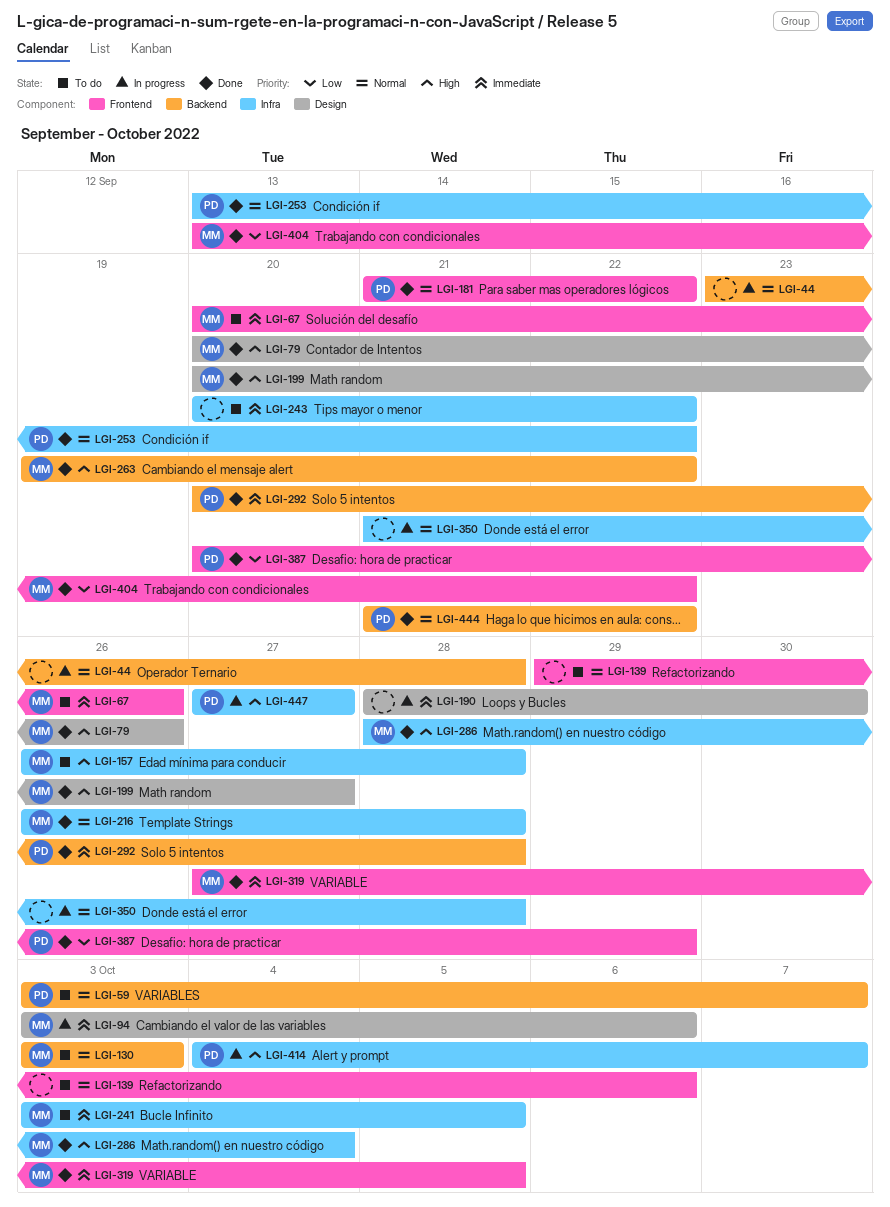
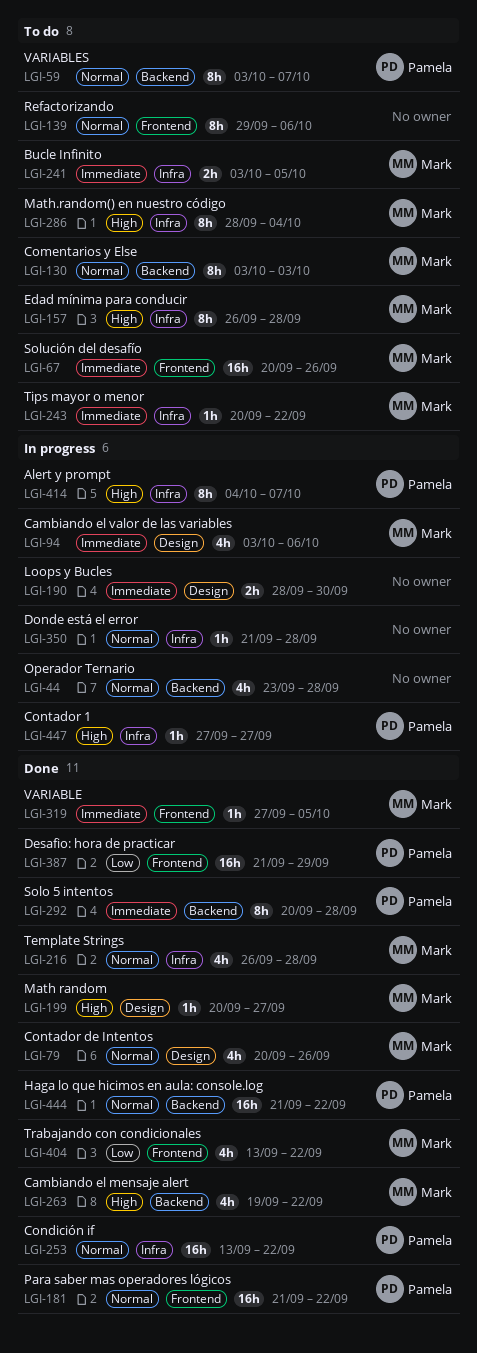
LGI-79, priority: High -> Normal
LGI-243, owner: none -> Mark
LGI-286, status: Done -> To do
LGI-387, start: Sep 20 -> Sep 21

